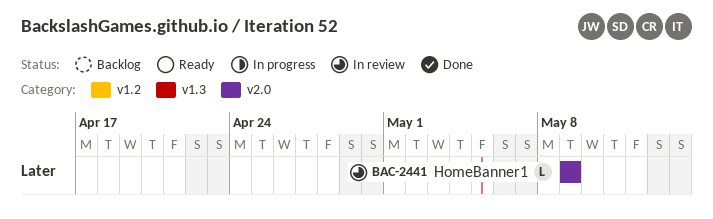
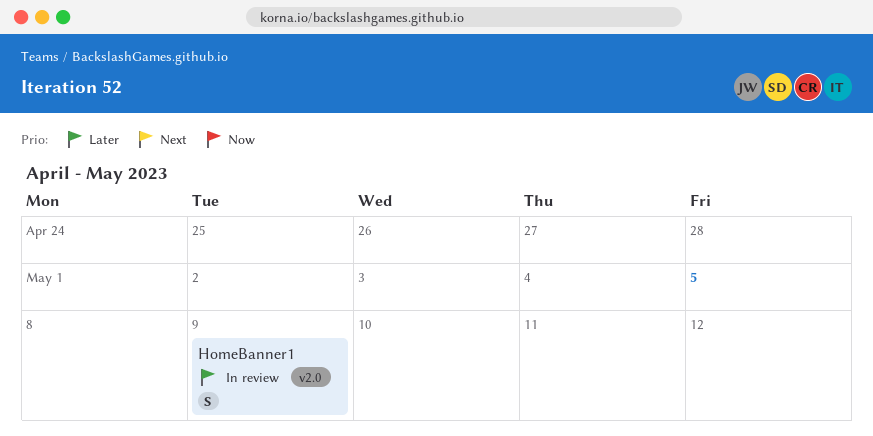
HomeBanner1, estimate: L -> S

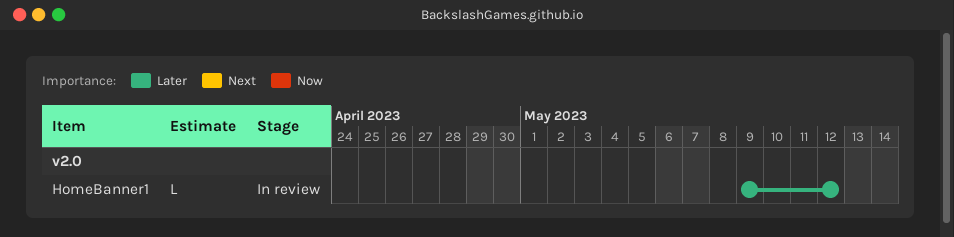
HomeBanner1, estimate: S -> L
HomeBanner1, due: May 9 -> May 12

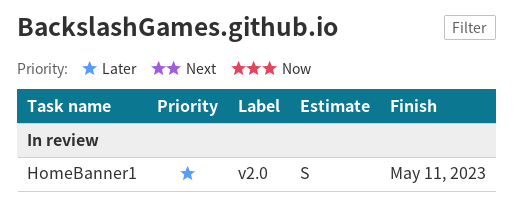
HomeBanner1, estimate: L -> S
HomeBanner1, due: May 12 -> May 11

